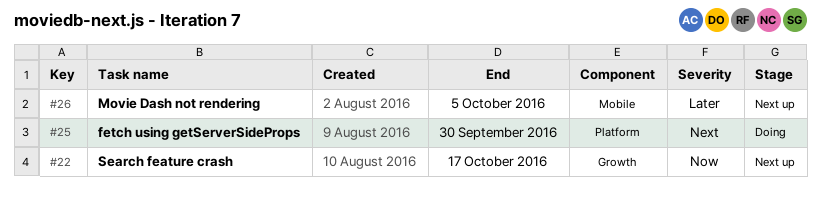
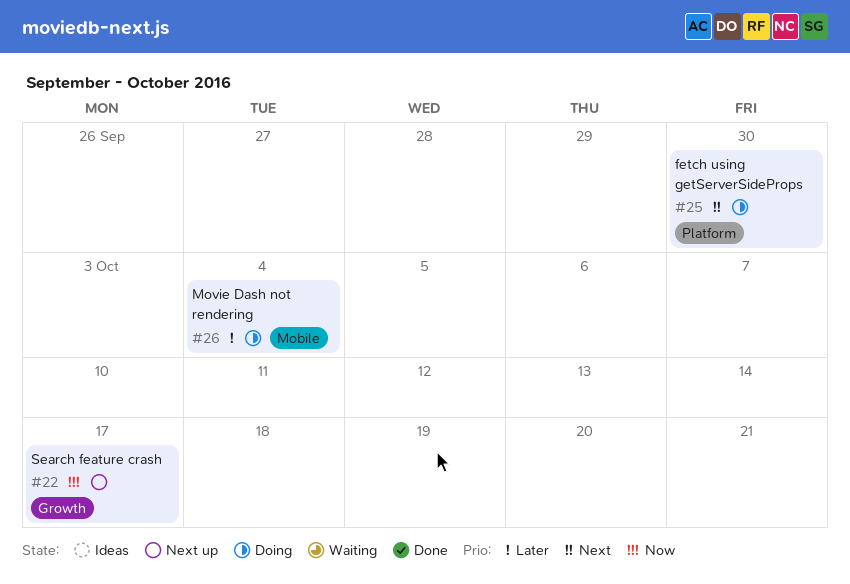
#26, status: Next up -> Doing
#26, due: Oct 5 -> Oct 4

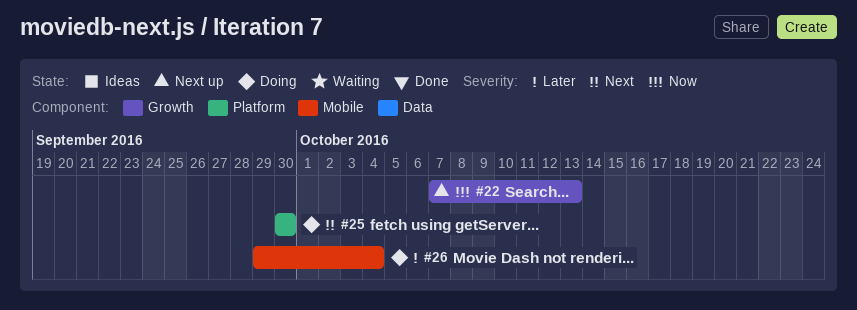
#22, due: Oct 17 -> Oct 13

